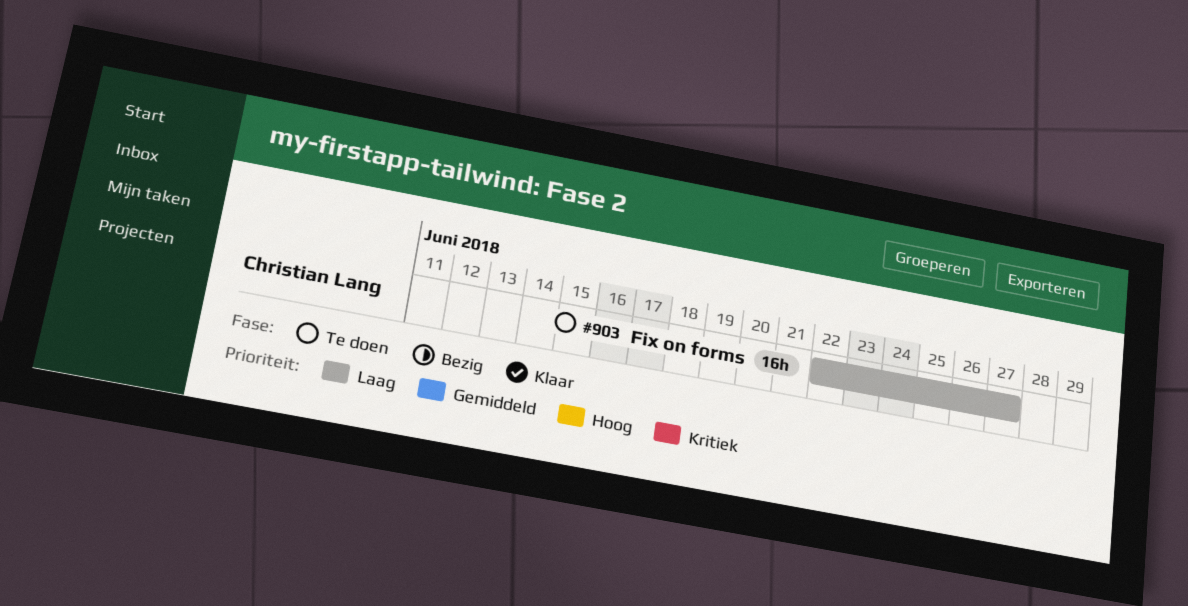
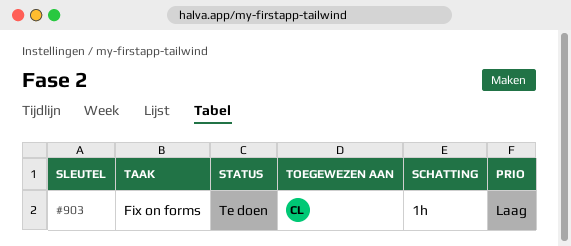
#903, estimate: 16h -> 1h

